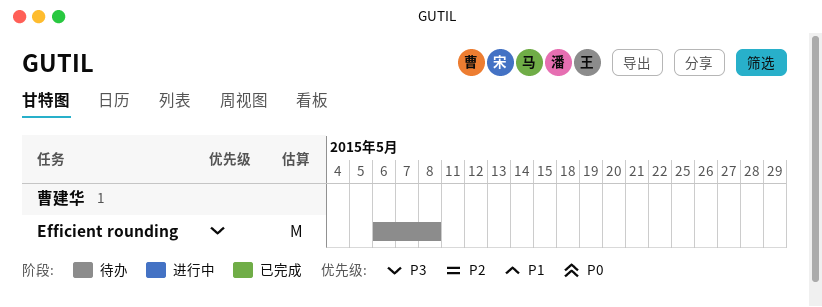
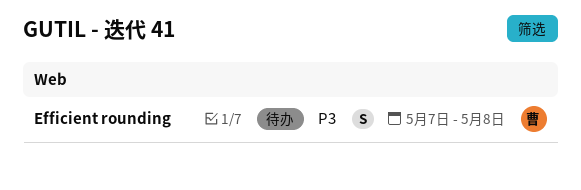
Efficient rounding, estimate: M -> S
Efficient rounding, start: May 6 -> May 7

